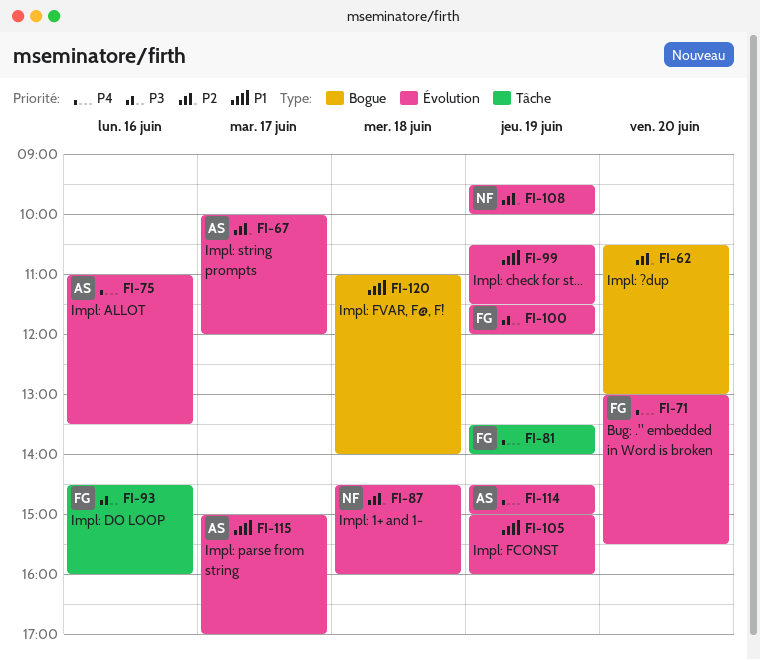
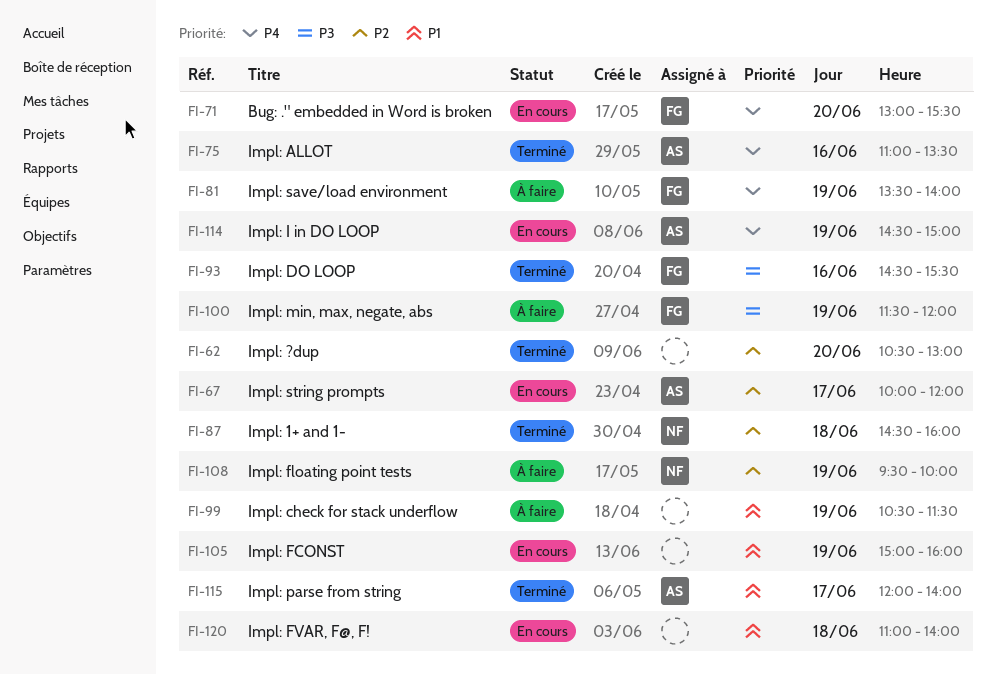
FI-93, ends: 16:00 -> 15:30
FI-115, begins: 15:00 -> 12:00
FI-115, ends: 17:00 -> 14:00

